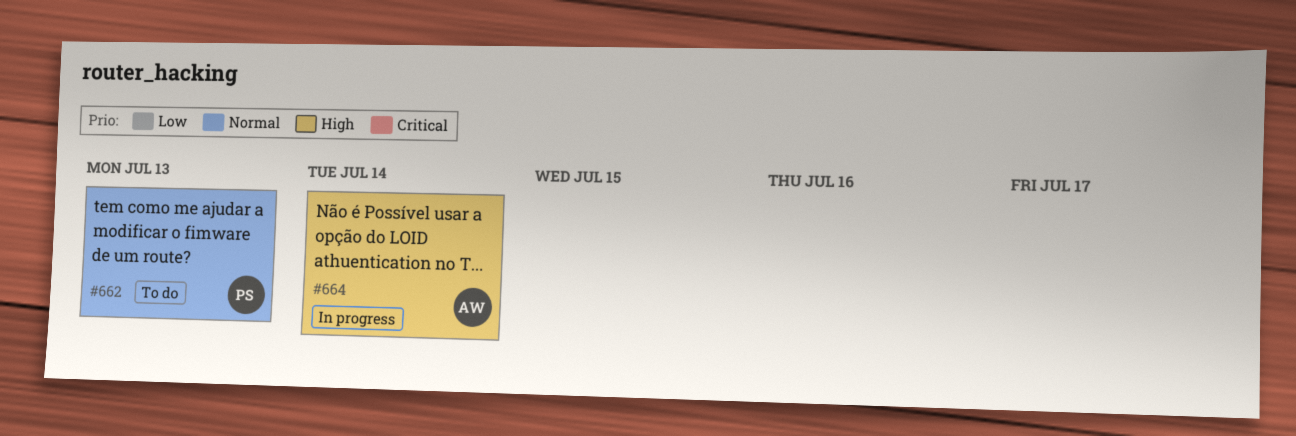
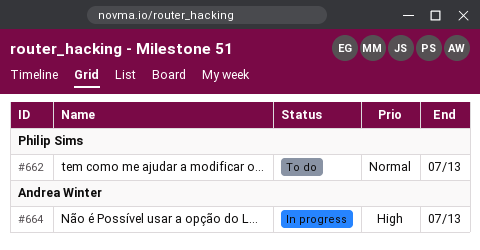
#664, due: Jul 14 -> Jul 13

